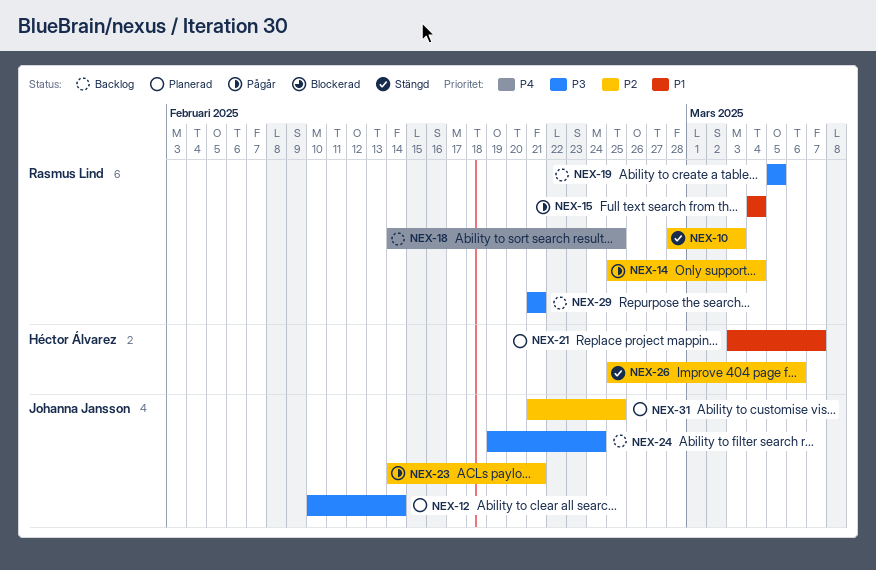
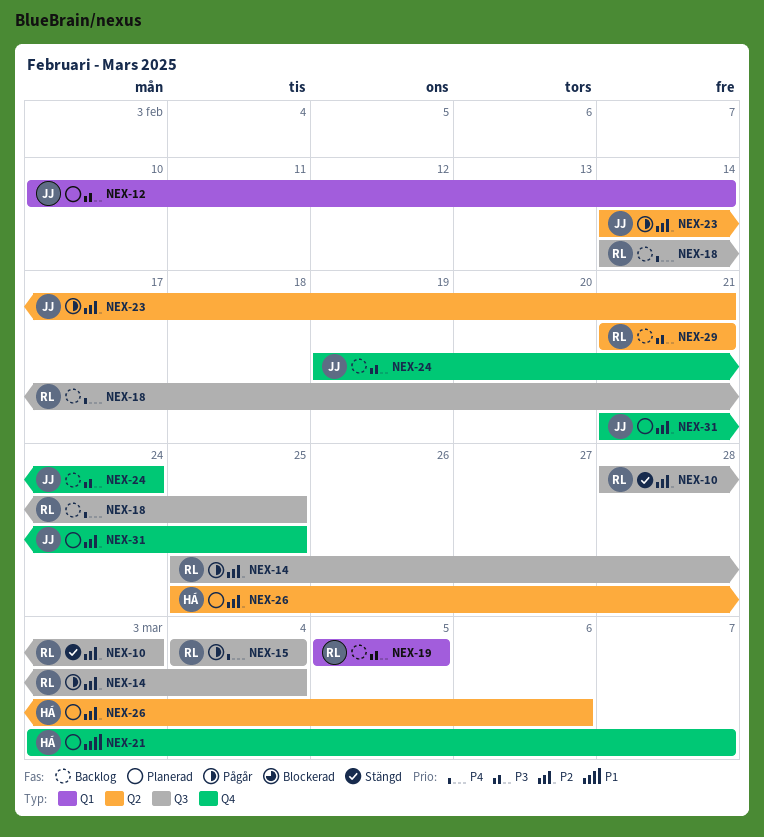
NEX-15, priority: P1 -> P4
NEX-26, status: Stängd -> Planerad

